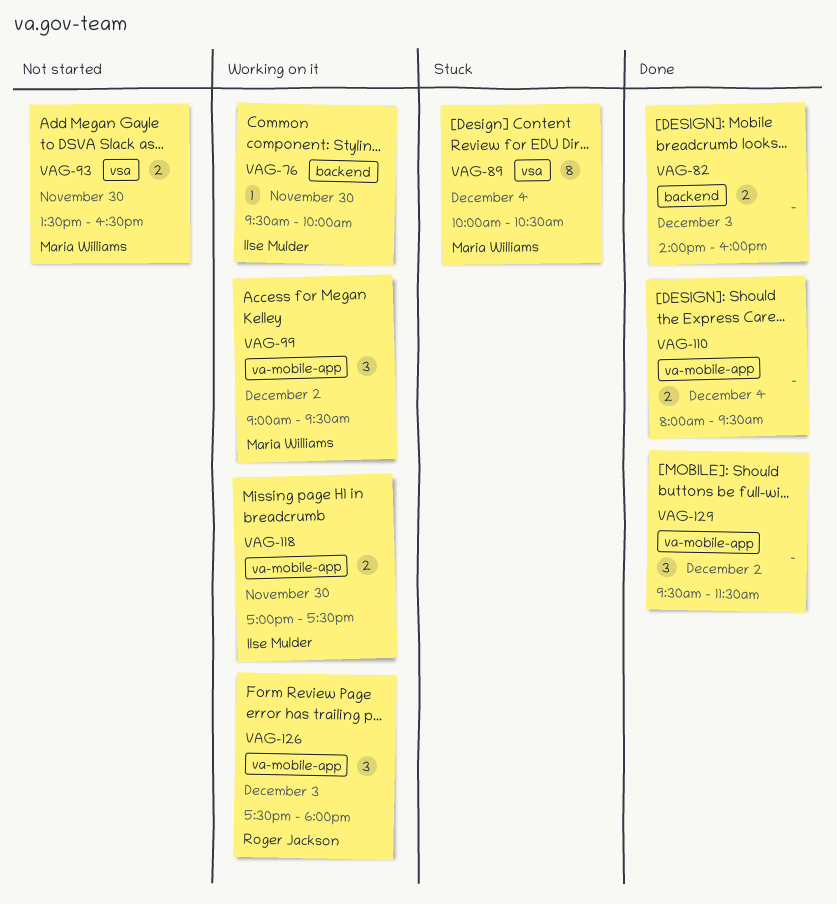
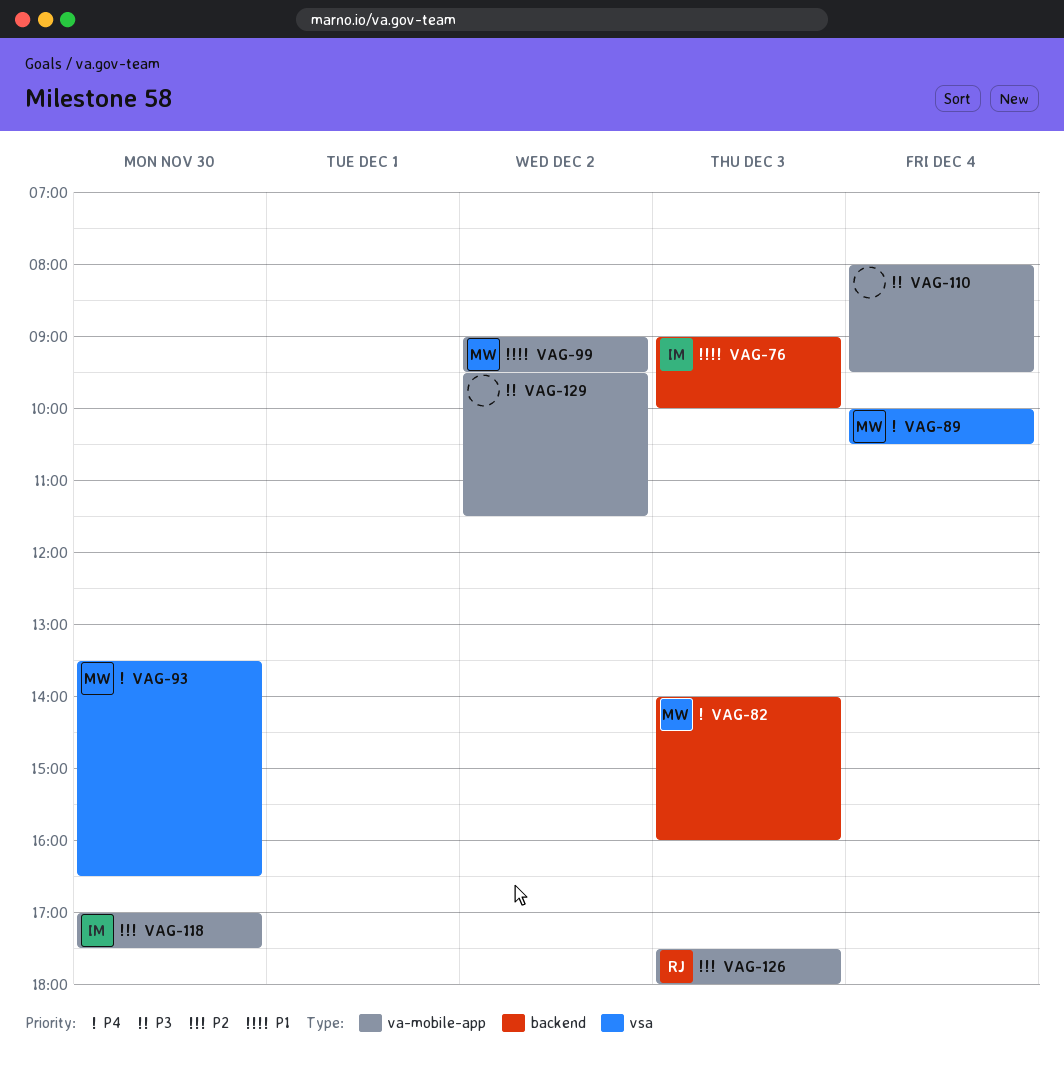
VAG-76, day: Nov 30 -> Dec 3
VAG-76, begins: 09:30 -> 09:00
VAG-82, owner: none -> Maria Williams

